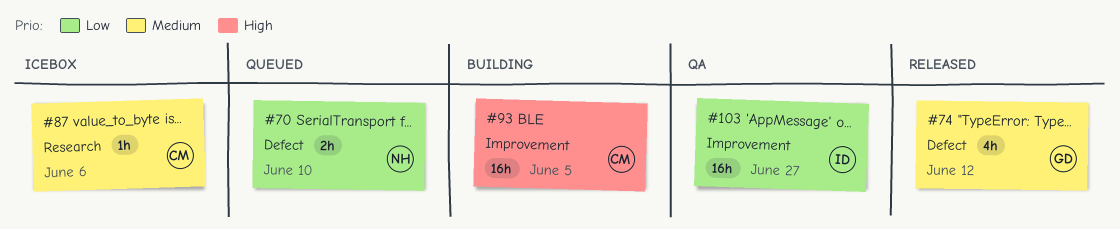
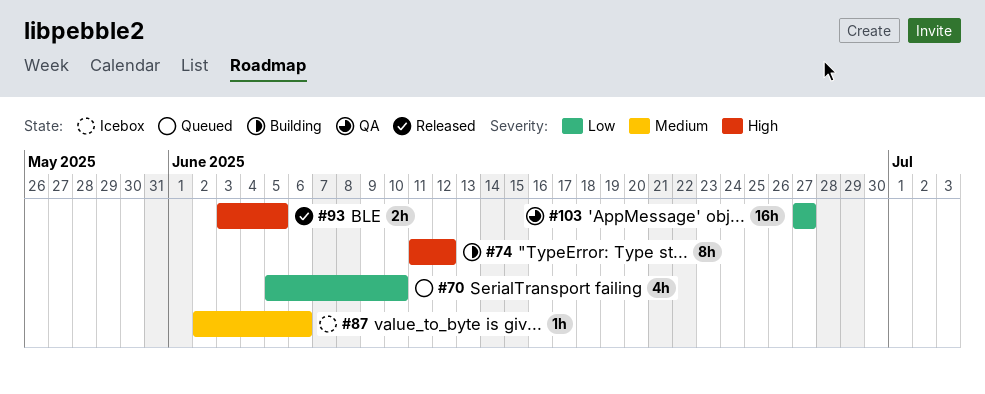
#70, estimate: 2h -> 4h
#74, status: Released -> Building
#74, priority: Medium -> High
#74, estimate: 4h -> 8h
#93, status: Building -> Released
#93, estimate: 16h -> 2h

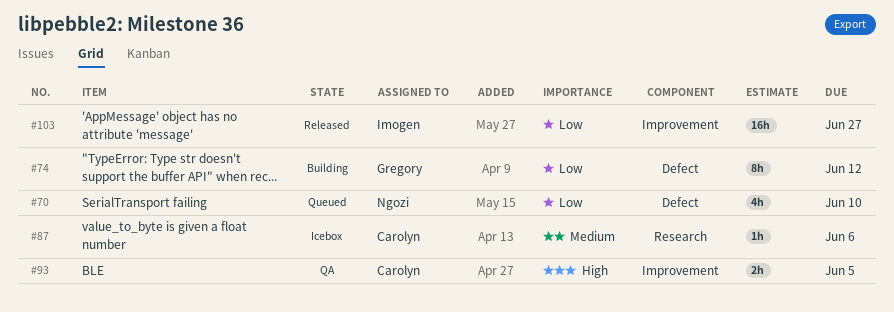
#74, priority: High -> Low
#93, status: Released -> QA
#103, status: QA -> Released

